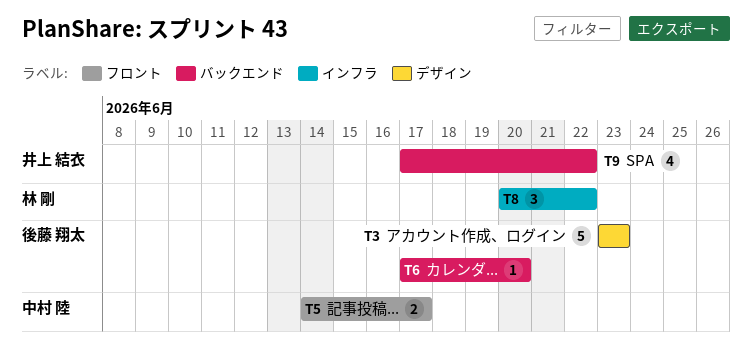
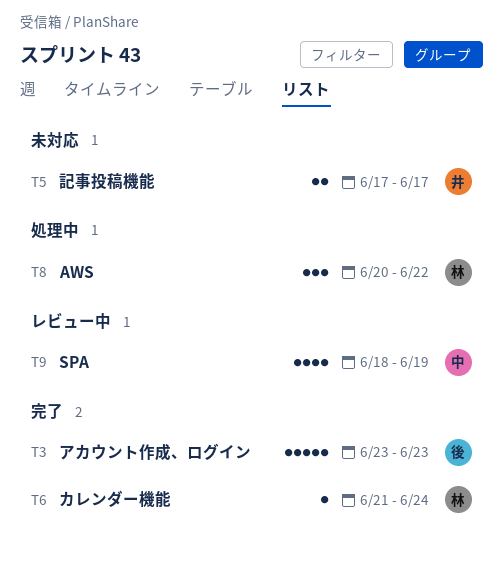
T5, owner: 中村 陸 -> 井上 結衣
T5, start: Jun 14 -> Jun 17
T6, owner: 後藤 翔太 -> 林 剛
T6, start: Jun 17 -> Jun 21
T6, due: Jun 20 -> Jun 24
T9, owner: 井上 結衣 -> 中村 陸
T9, start: Jun 17 -> Jun 18
T9, due: Jun 22 -> Jun 19

